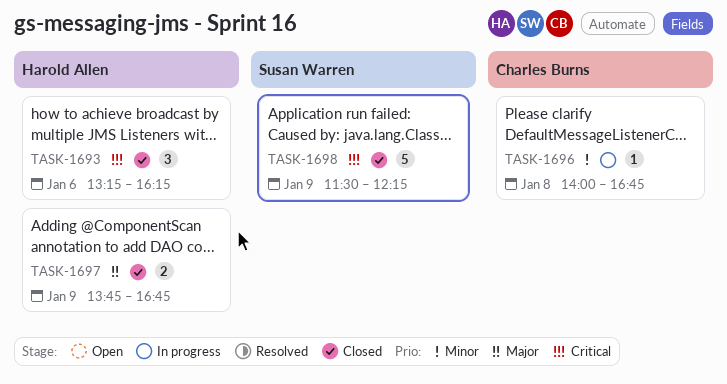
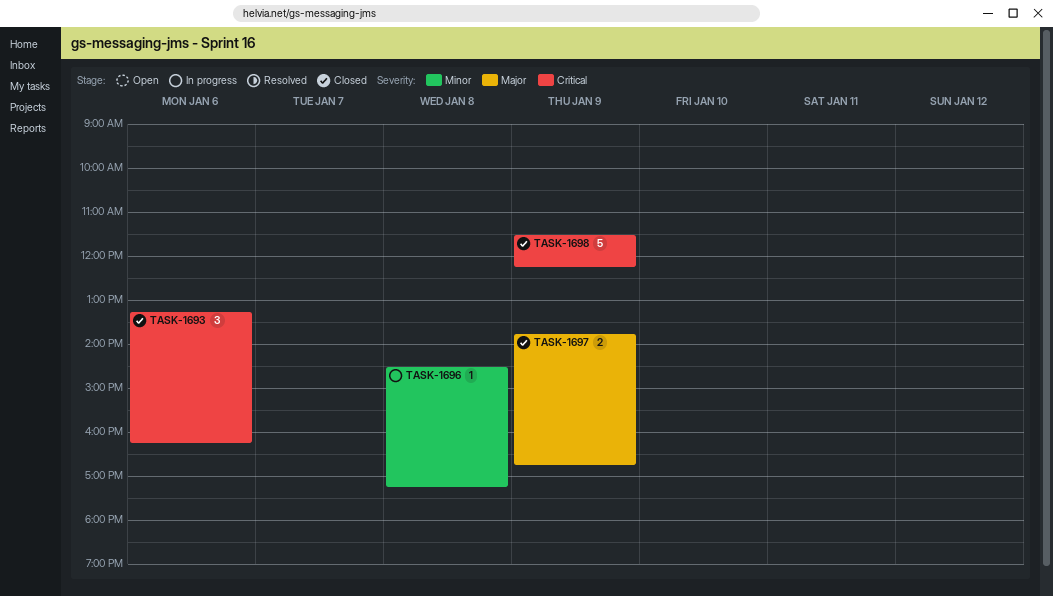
TASK-1696, begins: 14:00 -> 14:30
TASK-1696, ends: 16:45 -> 17:15

